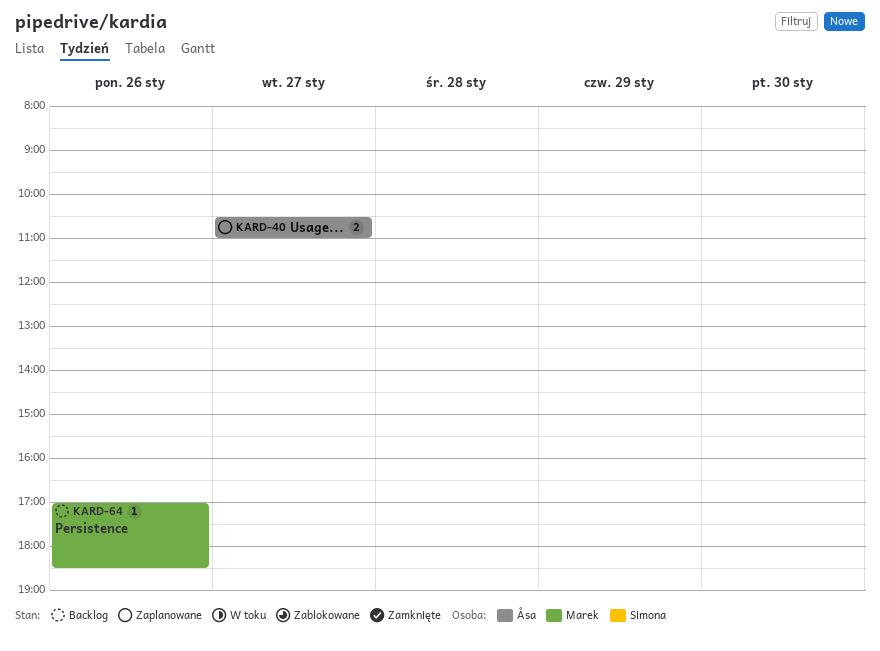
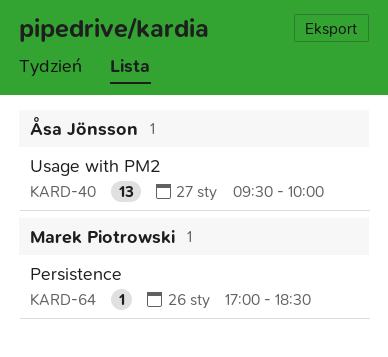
KARD-40, estimate: 2 -> 13
KARD-40, begins: 10:30 -> 09:30
KARD-40, ends: 11:00 -> 10:00

